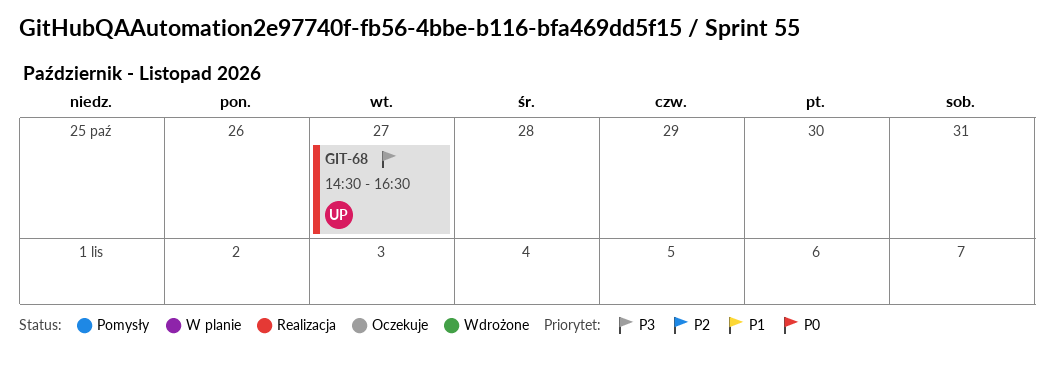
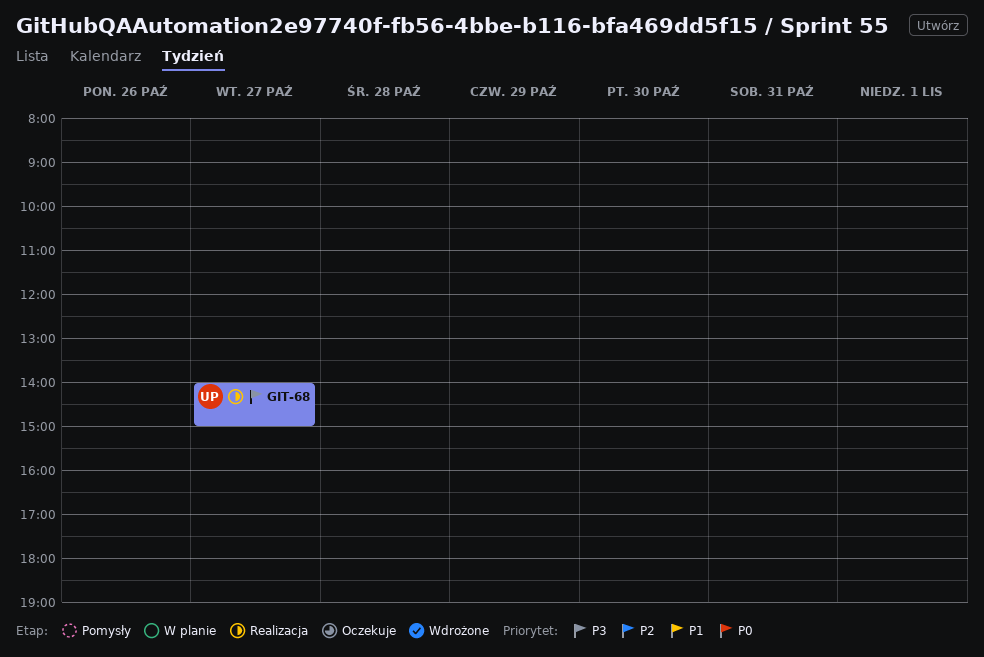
GIT-68, begins: 14:30 -> 14:00
GIT-68, ends: 16:30 -> 15:00

